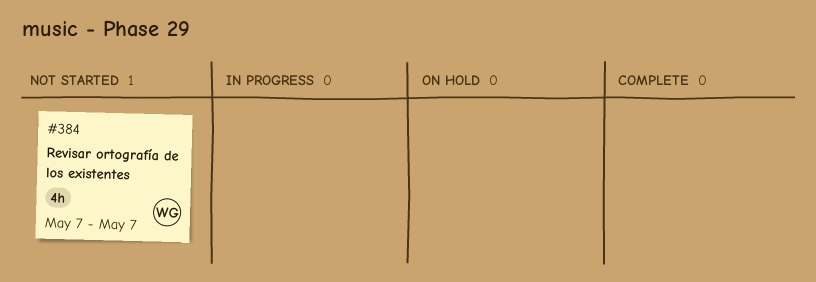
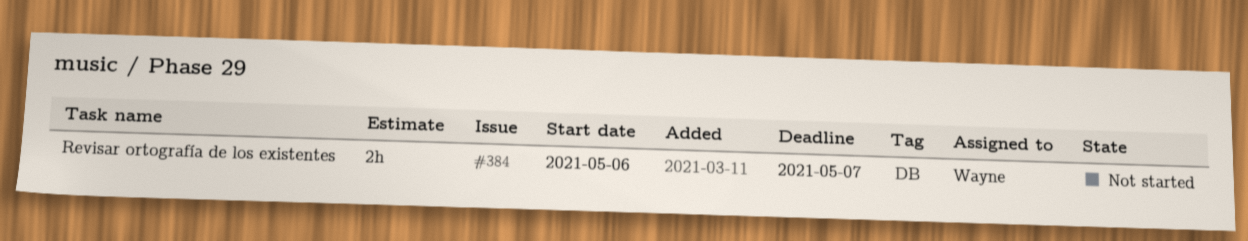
#384, estimate: 4h -> 2h
#384, start: May 7 -> May 6

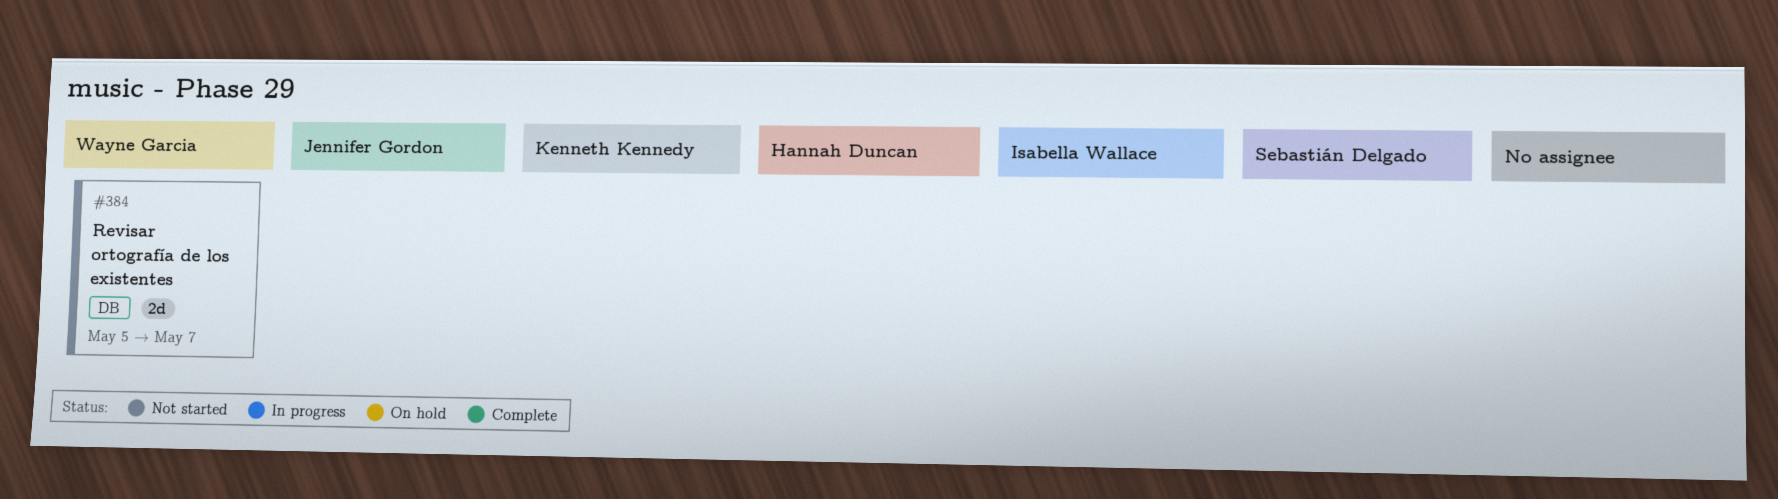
#384, estimate: 2h -> 2d
#384, start: May 6 -> May 5

